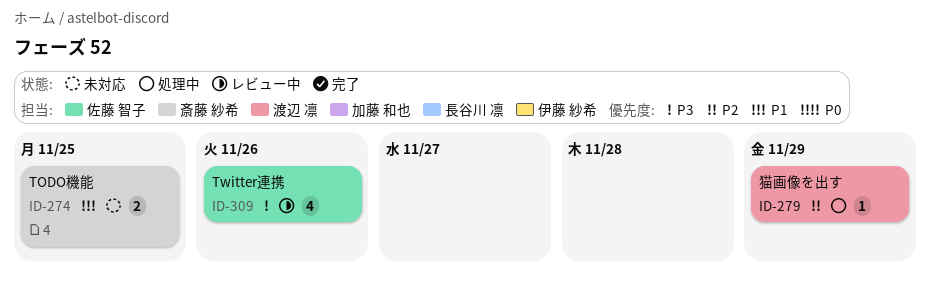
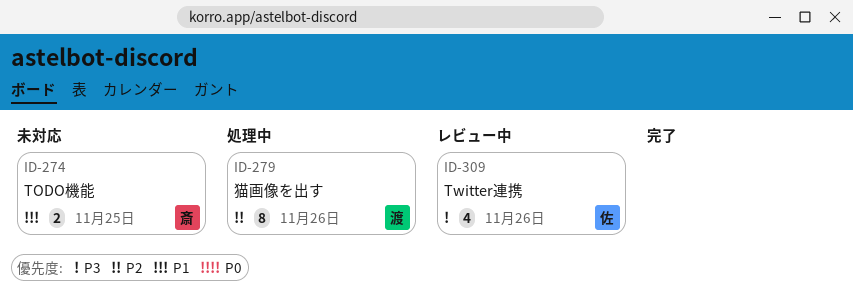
ID-279, estimate: 1 -> 8
ID-279, due: Nov 29 -> Nov 26

